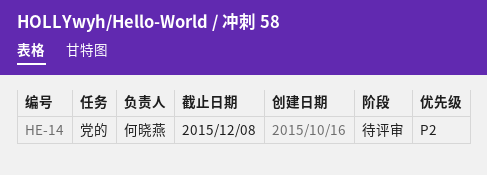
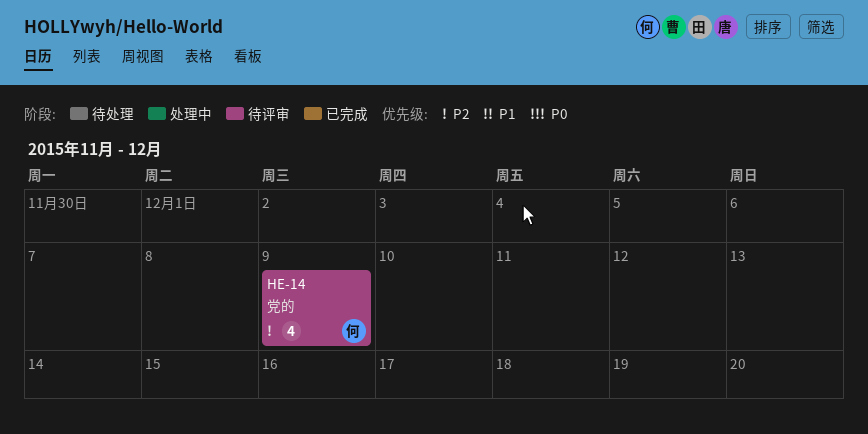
HE-14, due: Dec 8 -> Dec 9

